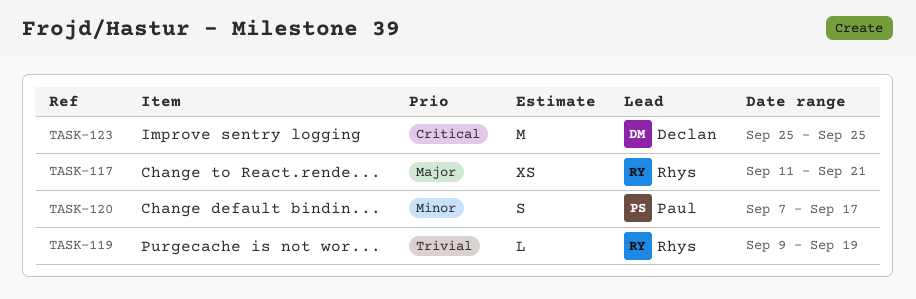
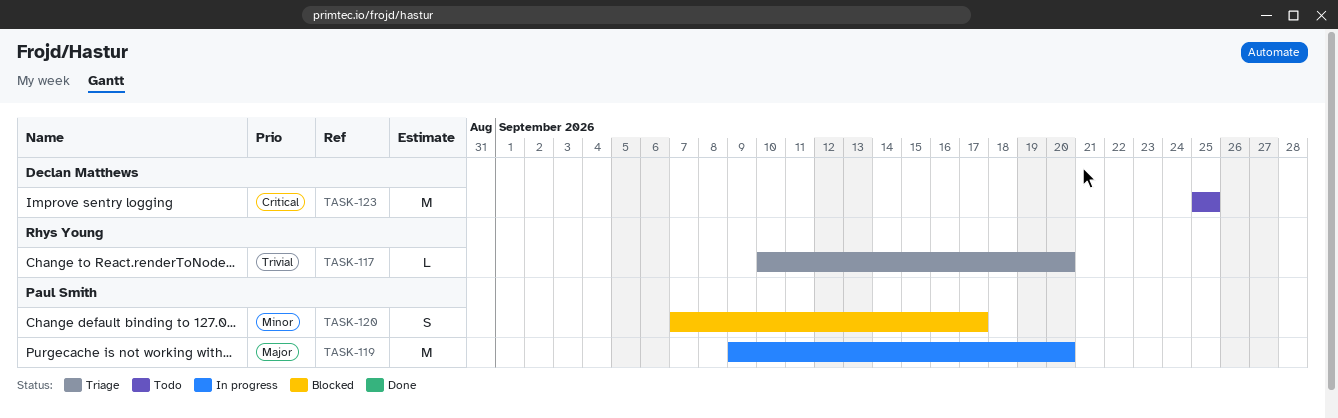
TASK-117, priority: Major -> Trivial
TASK-117, estimate: XS -> L
TASK-117, start: Sep 11 -> Sep 10
TASK-117, due: Sep 21 -> Sep 20
TASK-119, owner: Rhys Young -> Paul Smith
TASK-119, priority: Trivial -> Major
TASK-119, estimate: L -> M
TASK-119, due: Sep 19 -> Sep 20

